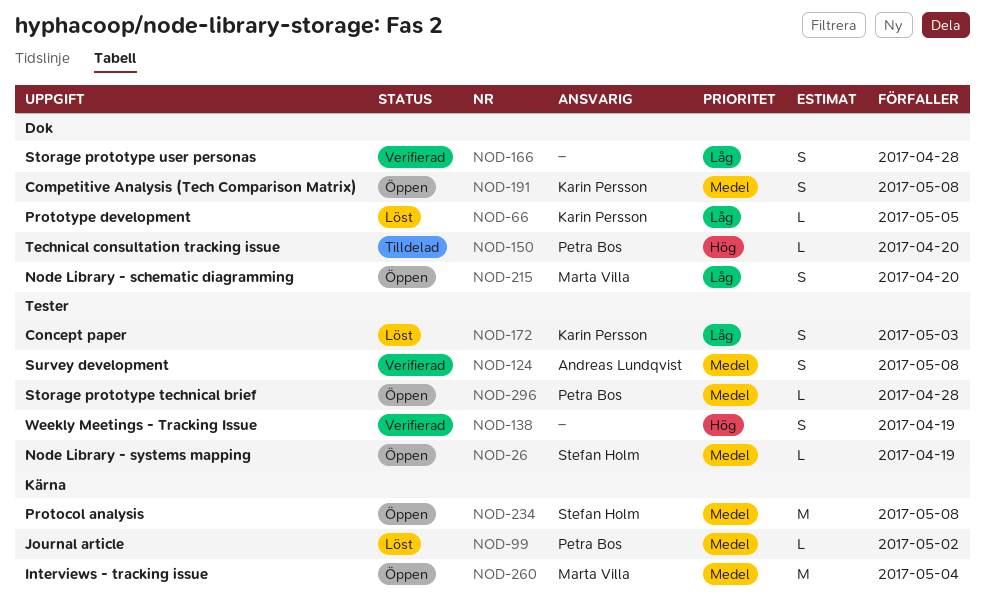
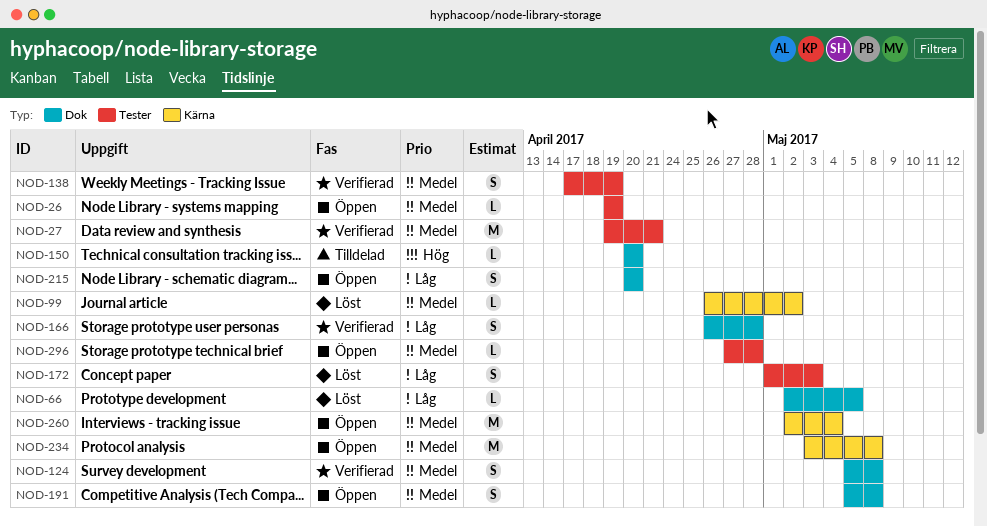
NOD-27: none -> present
NOD-124, label: Tester -> Dok
NOD-138, priority: Hög -> Medel

